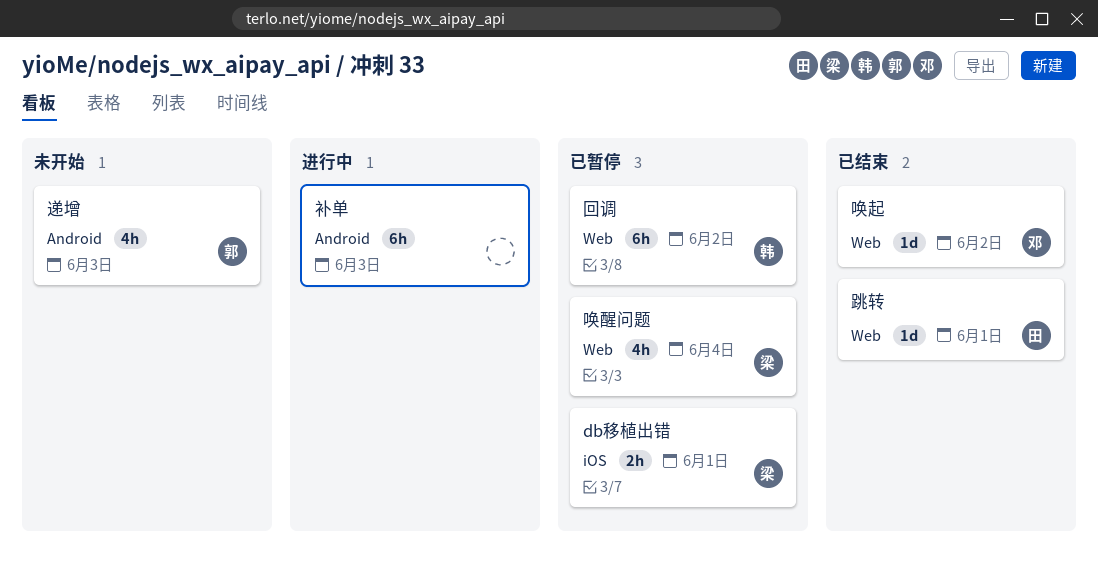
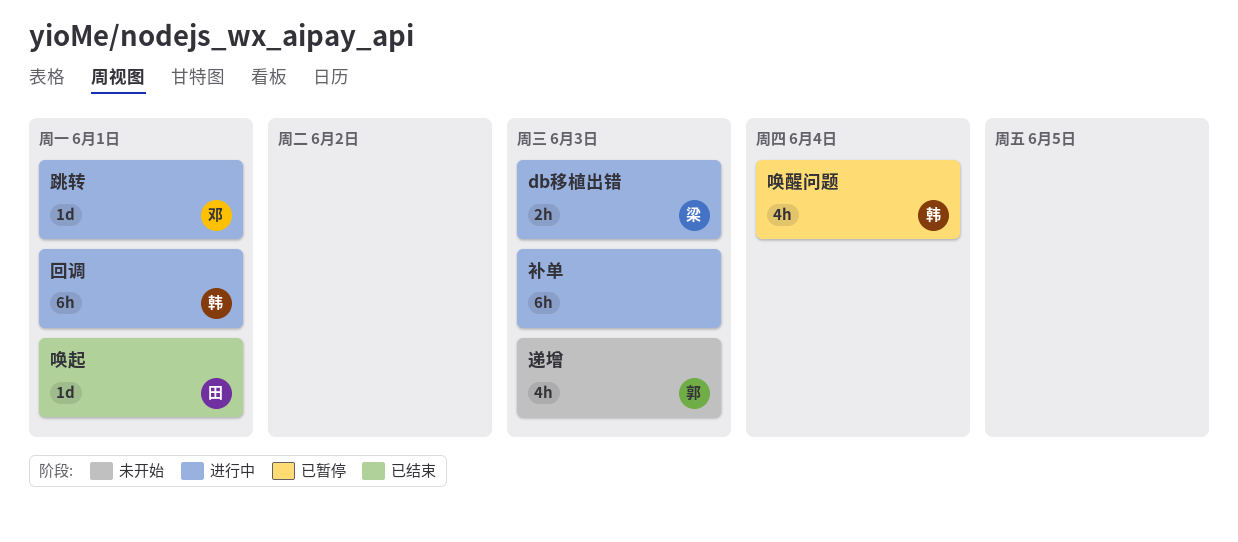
db移植出错, status: 已暂停 -> 进行中
db移植出错, due: Jun 1 -> Jun 3
唤起, owner: 邓 -> 田
唤起, due: Jun 2 -> Jun 1
唤醒问题, owner: 梁 -> 韩
回调, status: 已暂停 -> 进行中
回调, due: Jun 2 -> Jun 1
跳转, status: 已结束 -> 进行中
跳转, owner: 田 -> 邓

